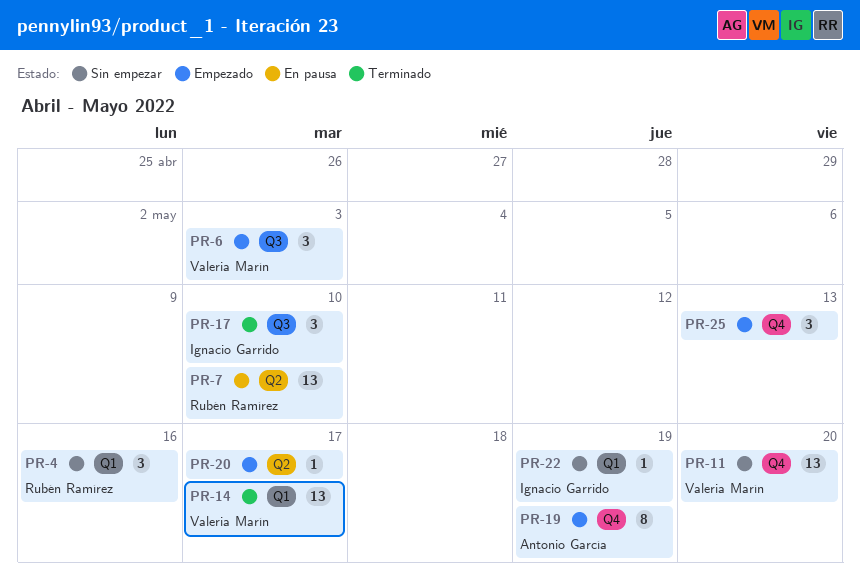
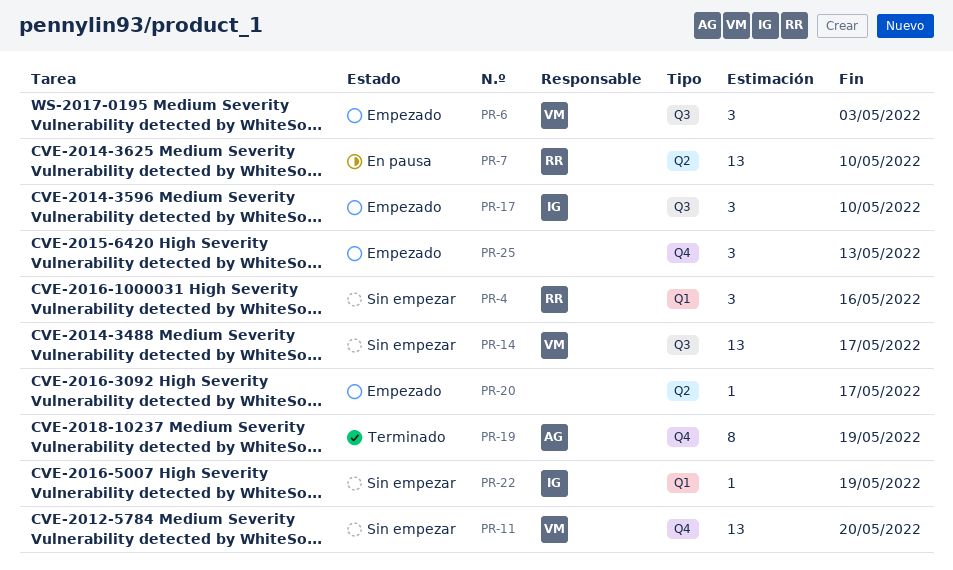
PR-14, status: Terminado -> Sin empezar
PR-14, label: Q1 -> Q3
PR-17, status: Terminado -> Empezado
PR-19, status: Empezado -> Terminado

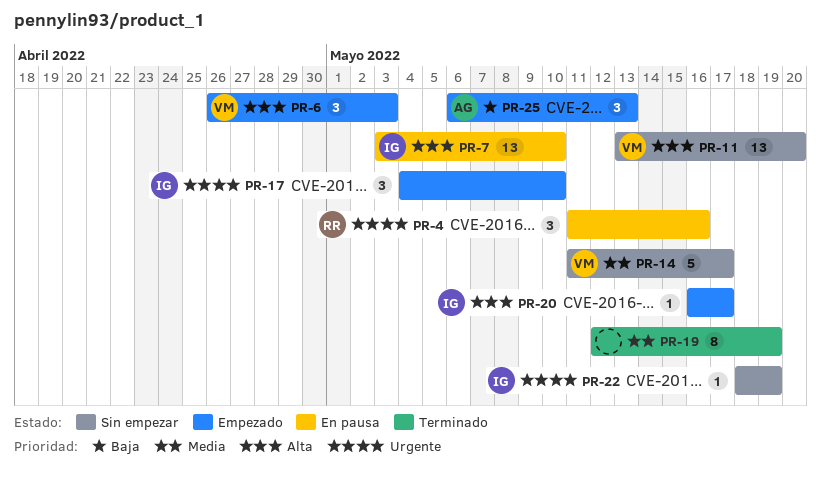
PR-4, status: Sin empezar -> En pausa
PR-7, owner: RR -> IG
PR-14, estimate: 13 -> 5
PR-19, owner: AG -> none
PR-20, owner: none -> IG
PR-25, owner: none -> AG

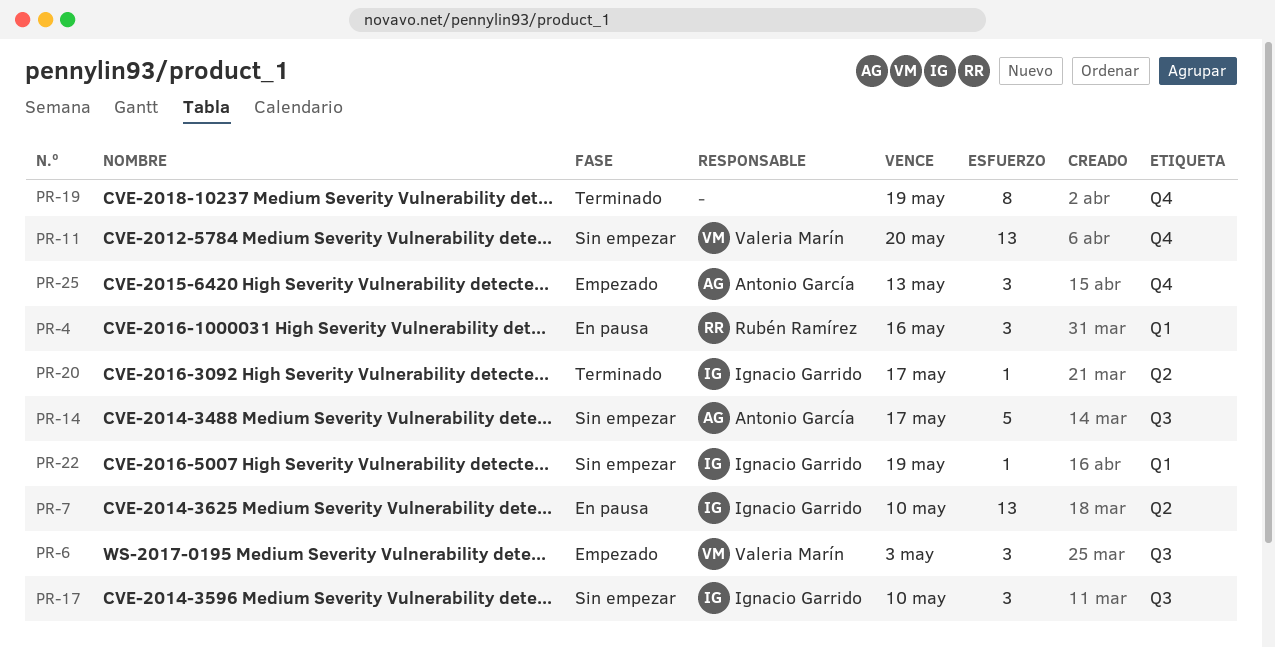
PR-14, owner: Valeria Marín -> Antonio García
PR-17, status: Empezado -> Sin empezar
PR-20, status: Empezado -> Terminado

